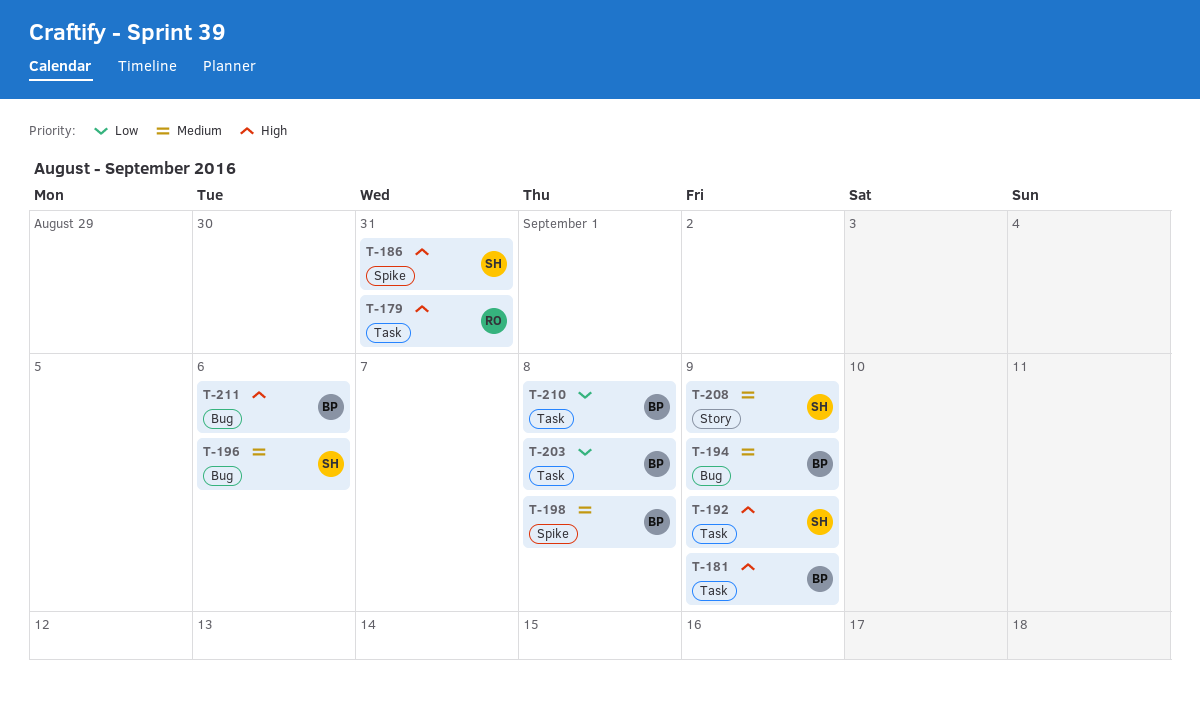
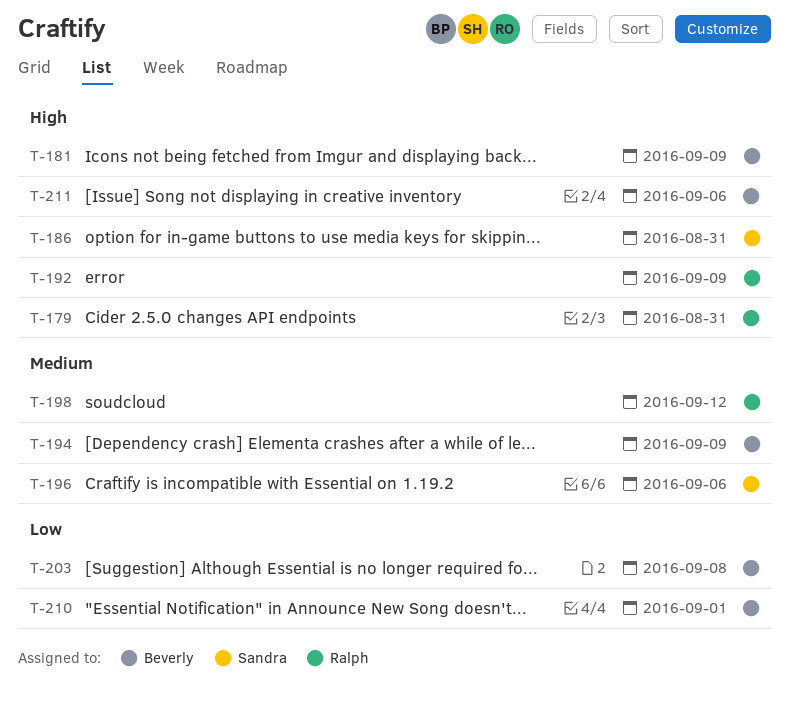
T-192, owner: Sandra -> Ralph
T-198, owner: Beverly -> Ralph
T-198, due: Sep 8 -> Sep 12
T-208: present -> none
T-210, due: Sep 8 -> Sep 1

